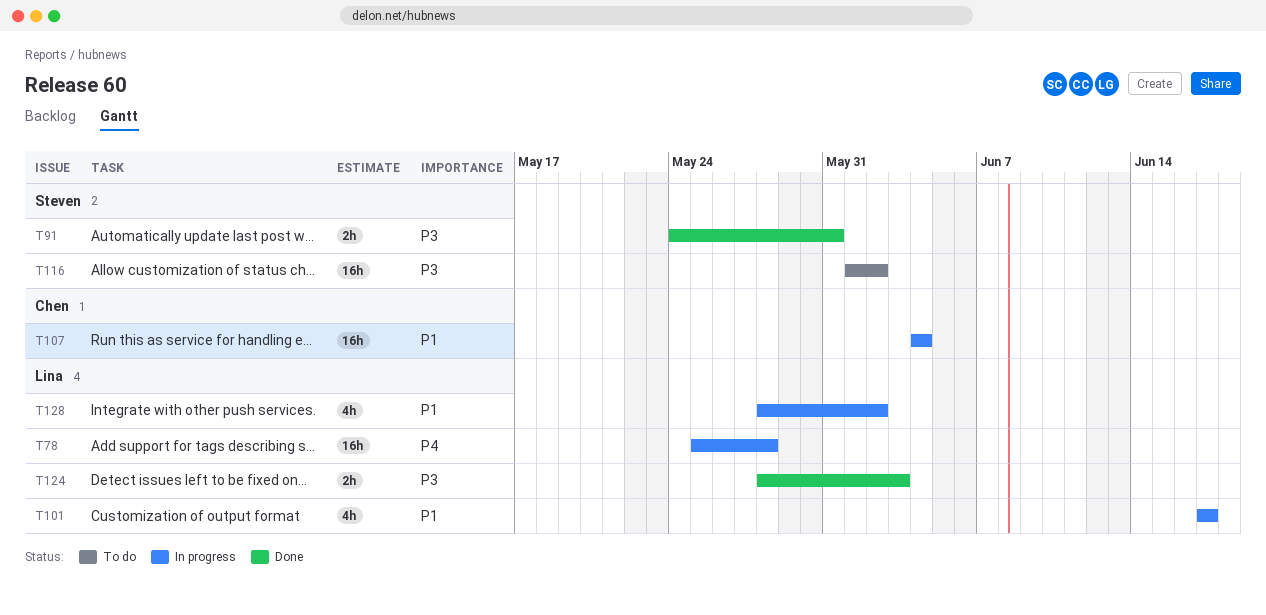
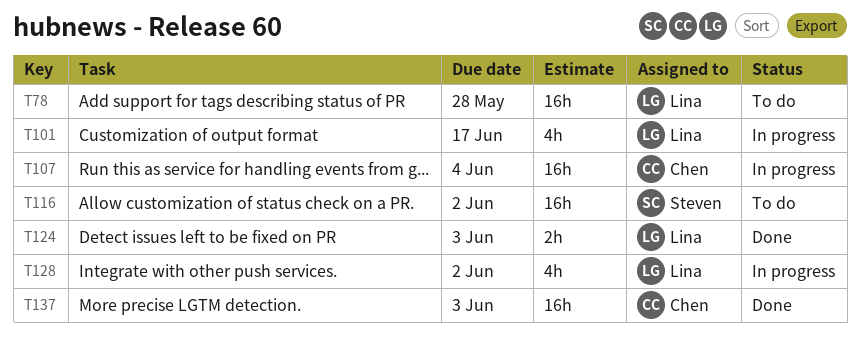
T78, status: In progress -> To do
T91: present -> none
T137: none -> present

